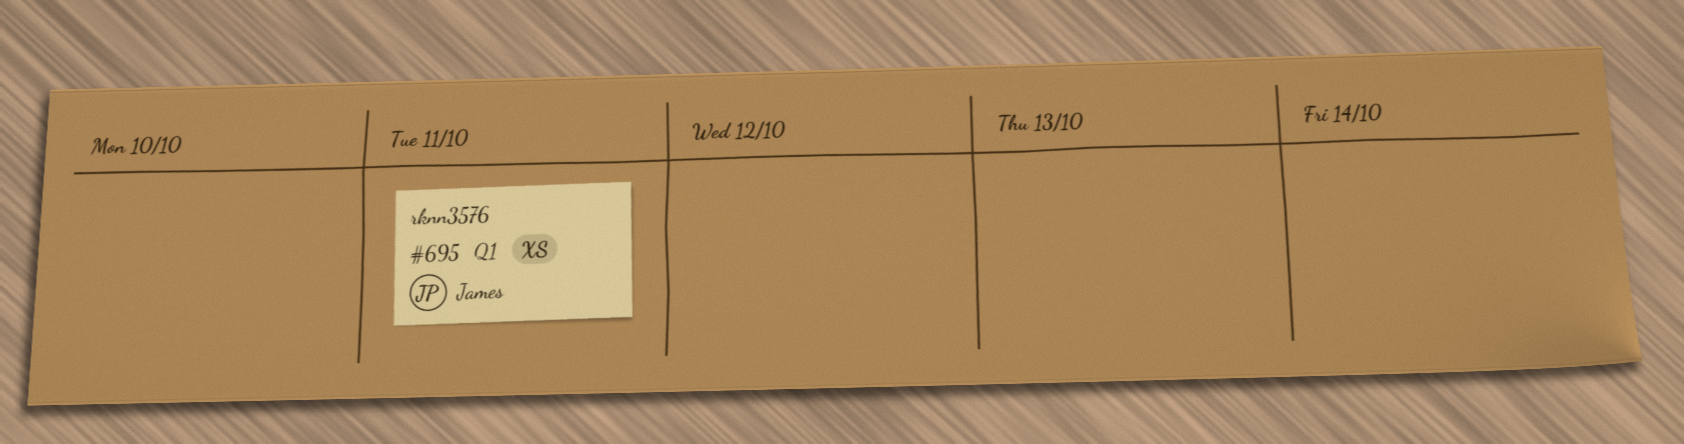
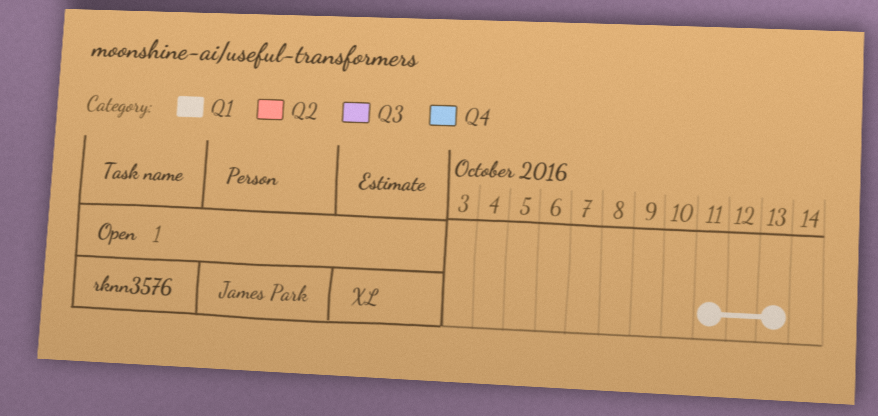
rknn3576, estimate: XS -> XL
rknn3576, due: Oct 11 -> Oct 13

